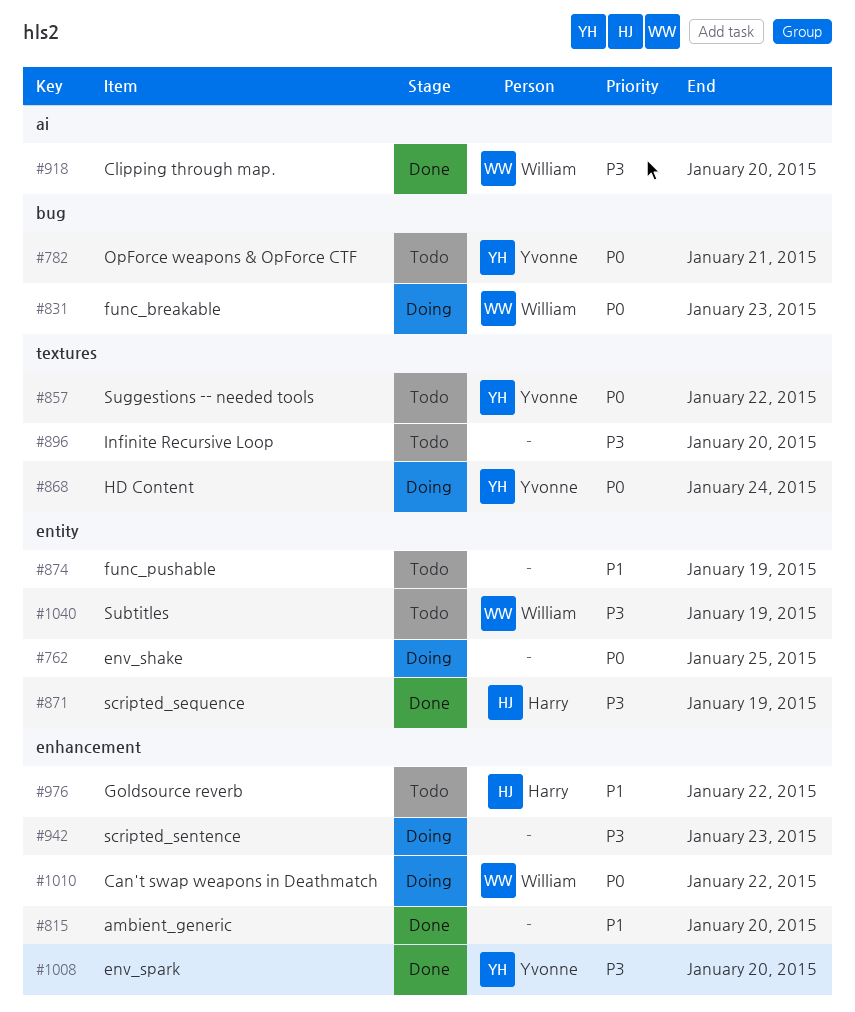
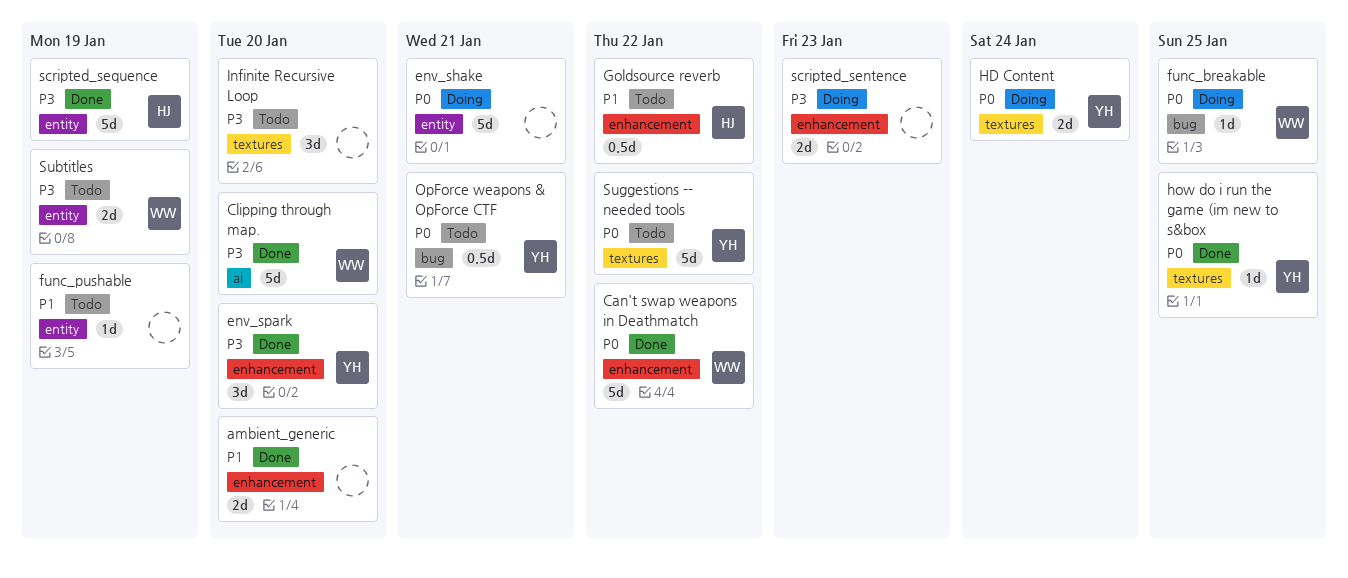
Can't swap weapons in Deathmatch, status: Doing -> Done
env_shake, due: Jan 25 -> Jan 21
func_breakable, due: Jan 23 -> Jan 25
how do i run the game (im new to s&box: none -> present

